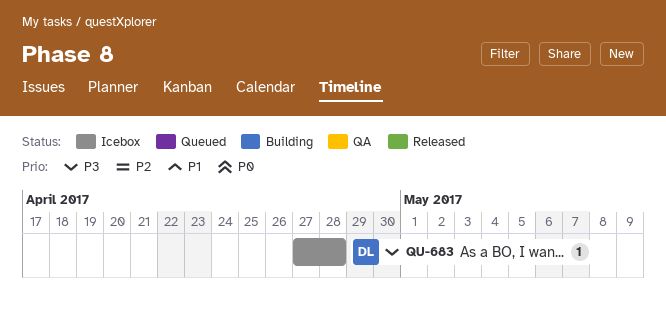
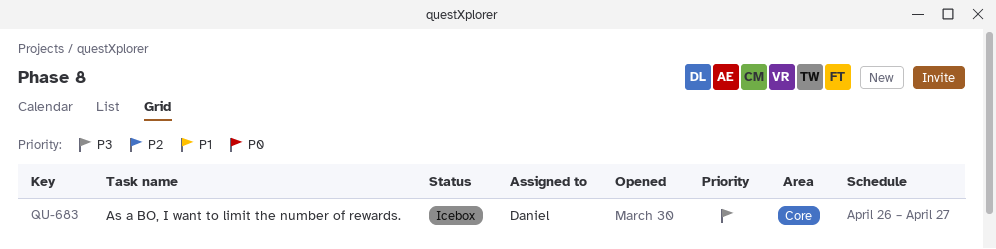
QU-683, start: Apr 27 -> Apr 26
QU-683, due: Apr 28 -> Apr 27

